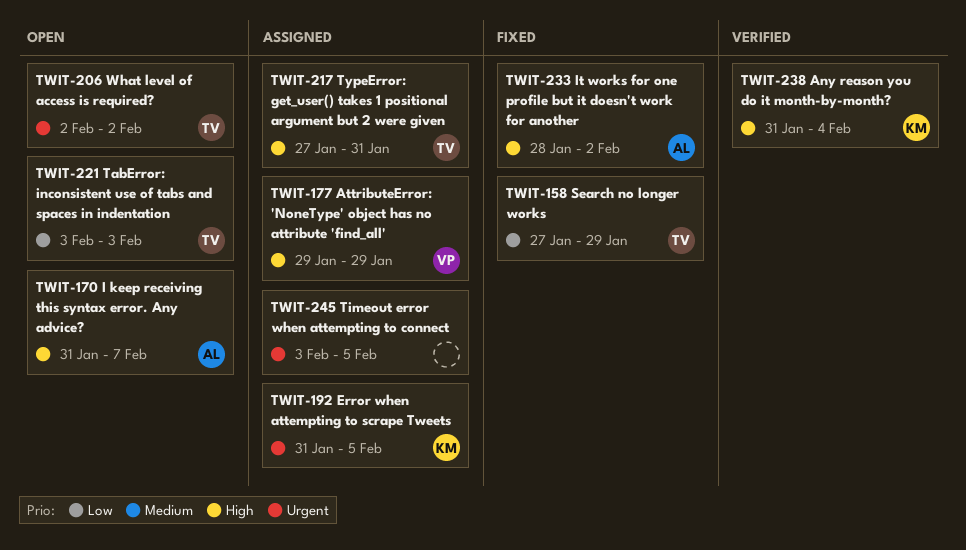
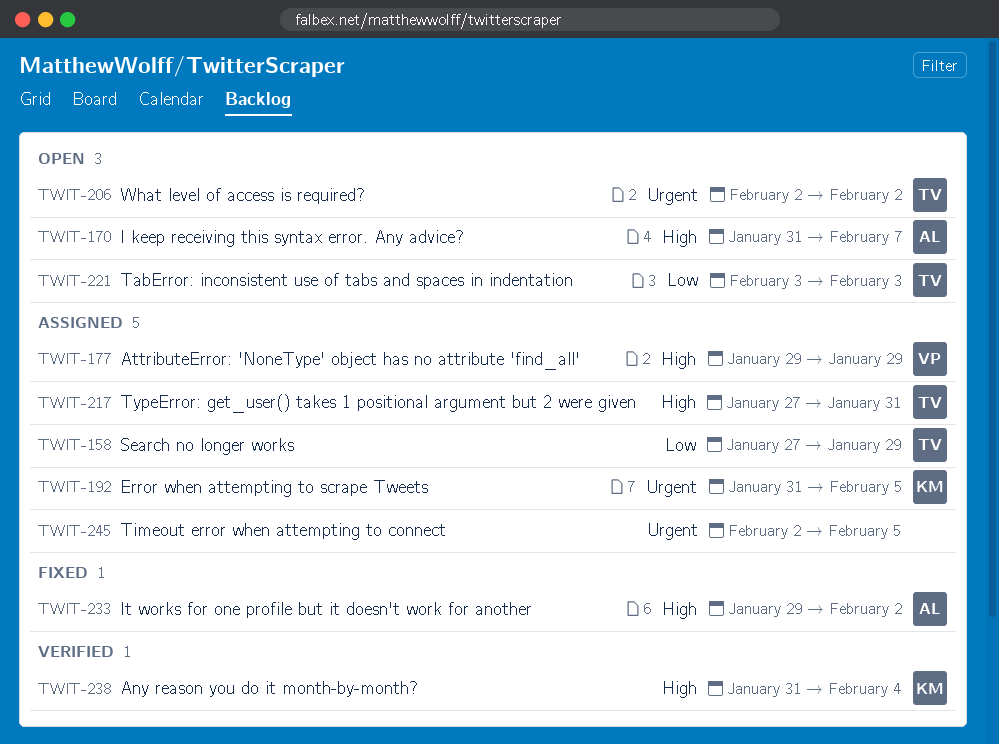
TWIT-158, status: Fixed -> Assigned
TWIT-233, start: Jan 28 -> Jan 29
TWIT-245, start: Feb 3 -> Feb 2

